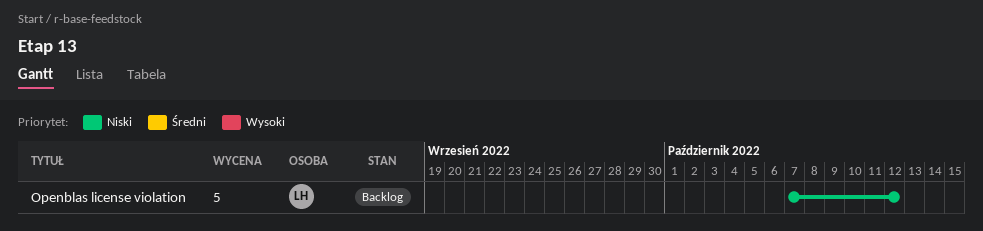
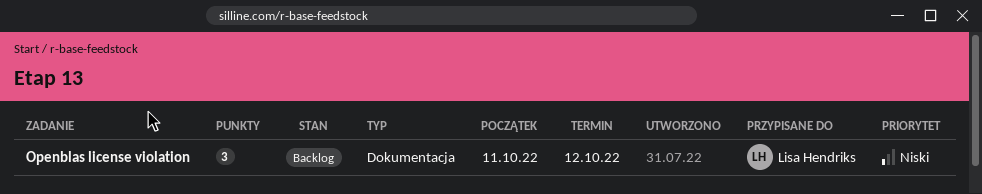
Openblas license violation, estimate: 5 -> 3
Openblas license violation, start: Oct 7 -> Oct 11

